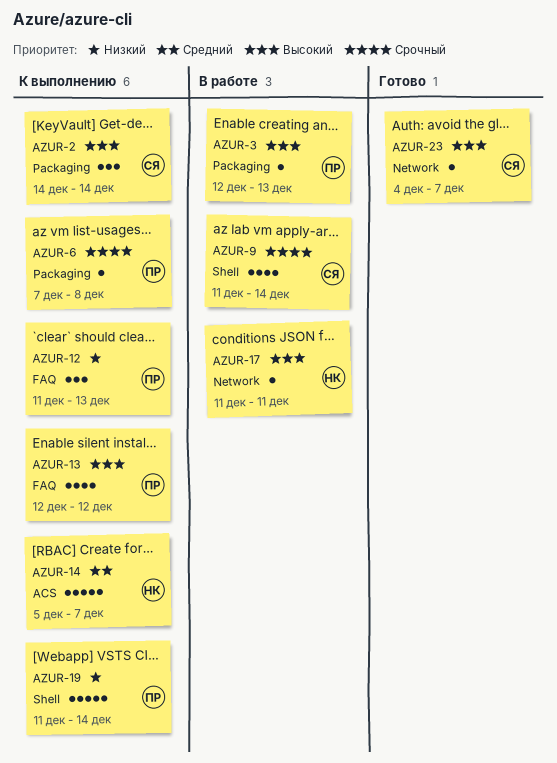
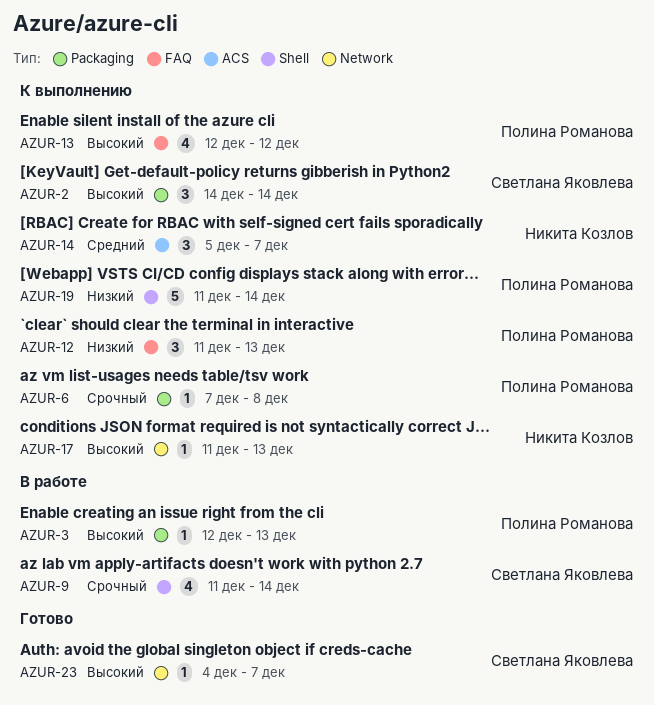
AZUR-14, estimate: 5 -> 3
AZUR-17, status: В работе -> К выполнению
AZUR-17, due: Dec 11 -> Dec 13

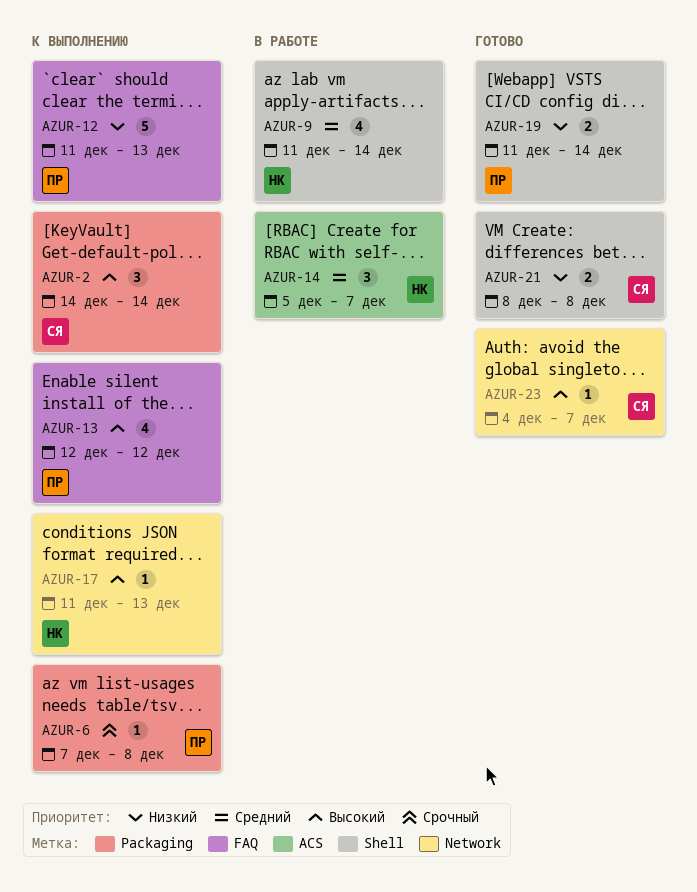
AZUR-3: present -> none
AZUR-9, owner: Светлана Яковлева -> Никита Козлов
AZUR-9, priority: Срочный -> Средний
AZUR-12, estimate: 3 -> 5
AZUR-14, status: К выполнению -> В работе
AZUR-19, status: К выполнению -> Готово
AZUR-19, estimate: 5 -> 2
AZUR-21: none -> present

